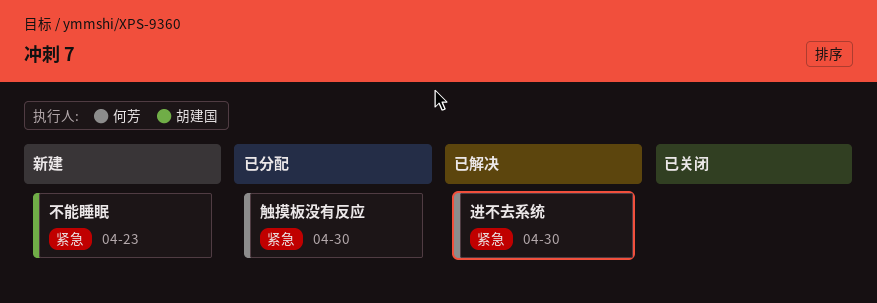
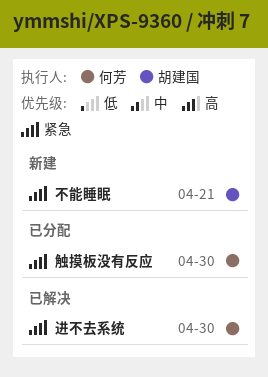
不能睡眠, due: Apr 23 -> Apr 21

